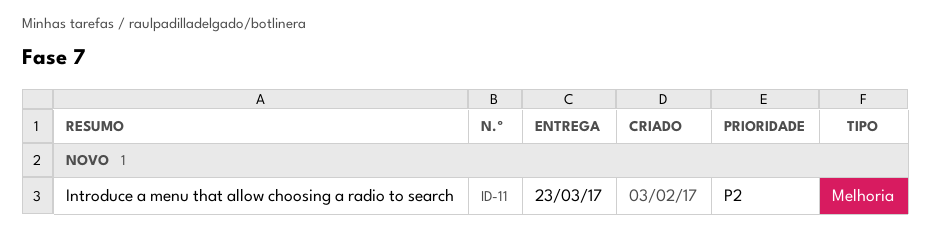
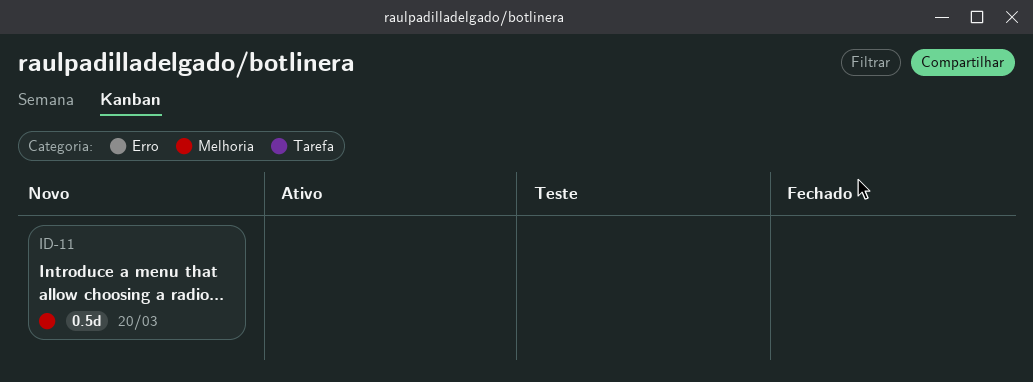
ID-11, due: Mar 23 -> Mar 20

